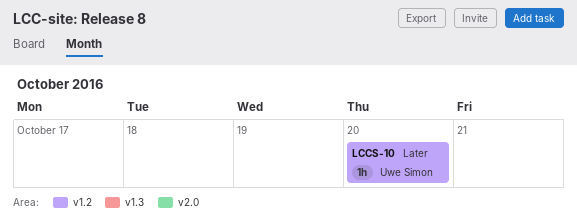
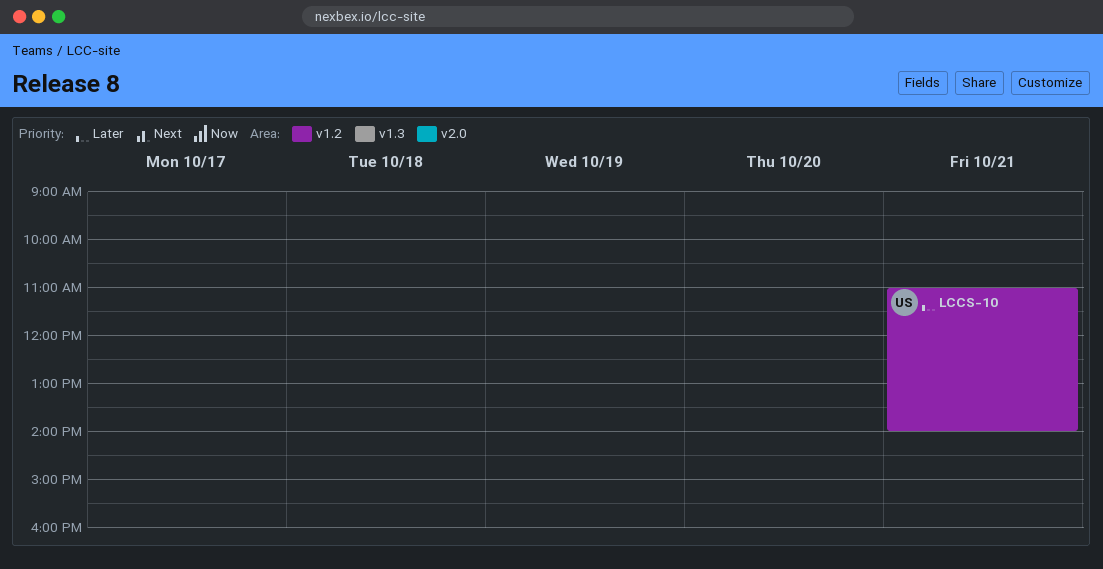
LCCS-10, day: Oct 20 -> Oct 21

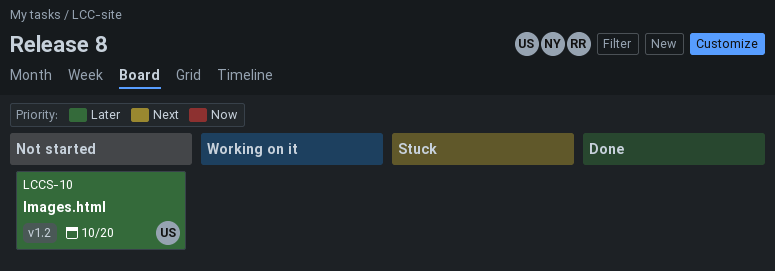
LCCS-10, day: Oct 21 -> Oct 20

